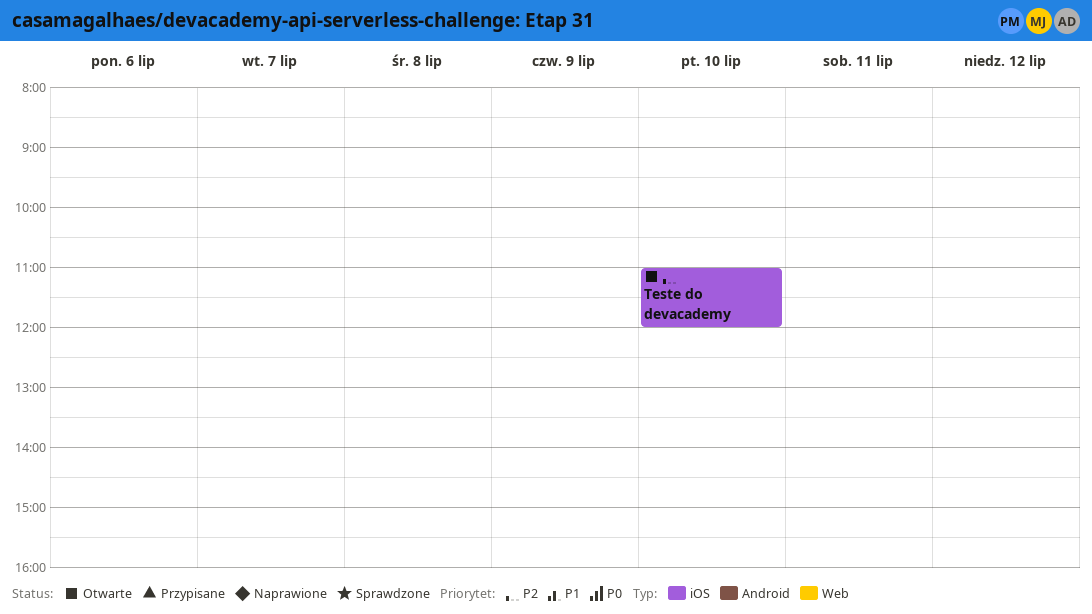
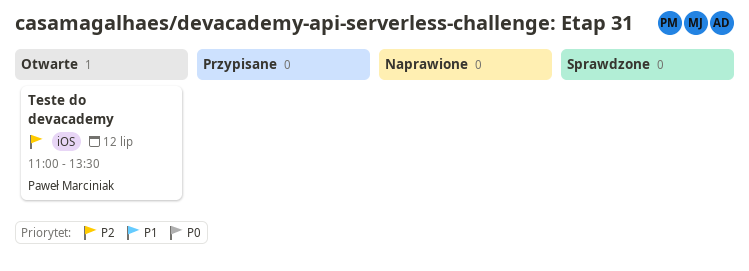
Teste do devacademy, day: Jul 10 -> Jul 12
Teste do devacademy, ends: 12:00 -> 13:30

